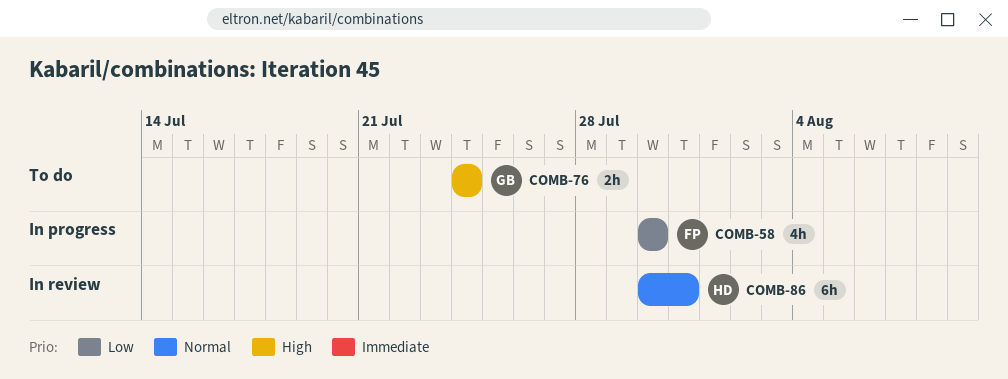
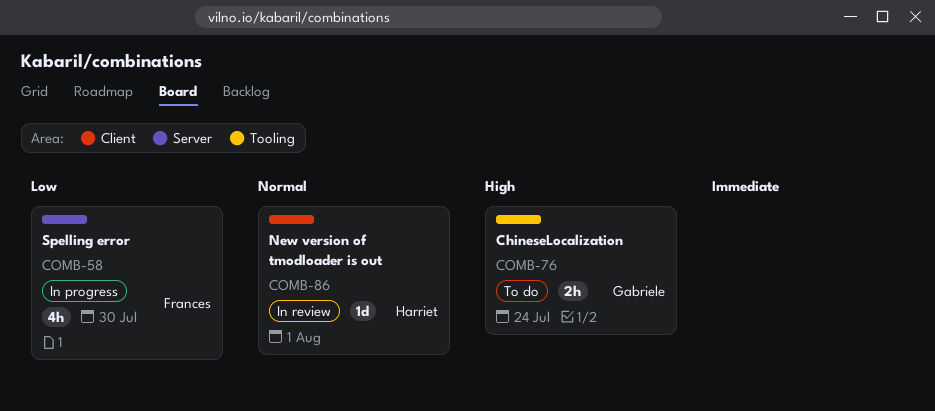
COMB-86, estimate: 6h -> 1d
COMB-86, due: Jul 31 -> Aug 1

